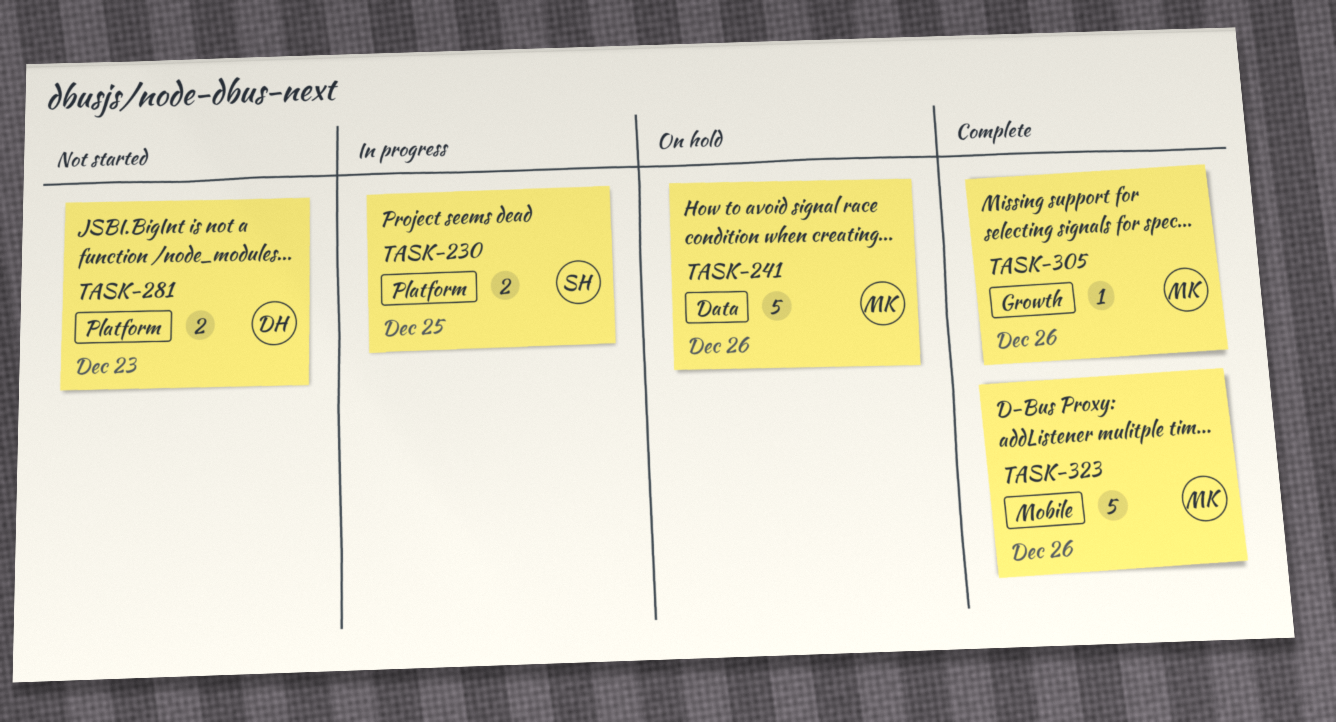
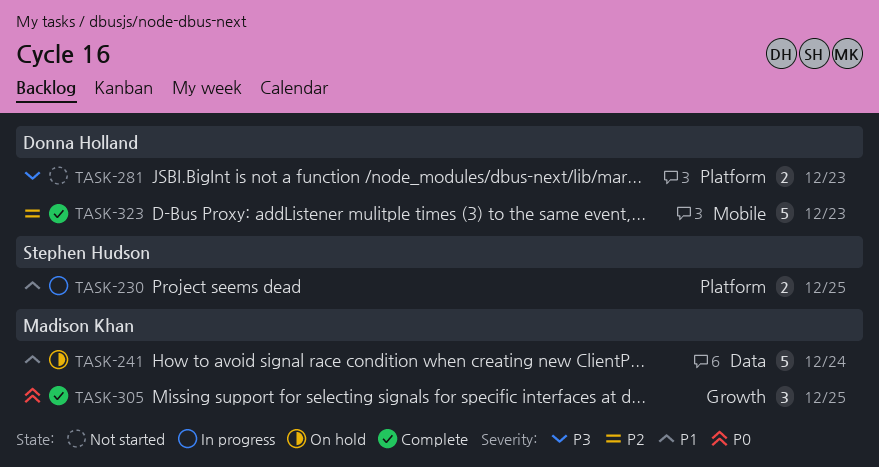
TASK-241, due: Dec 26 -> Dec 24
TASK-305, estimate: 1 -> 3
TASK-305, due: Dec 26 -> Dec 25
TASK-323, owner: Madison Khan -> Donna Holland
TASK-323, due: Dec 26 -> Dec 23

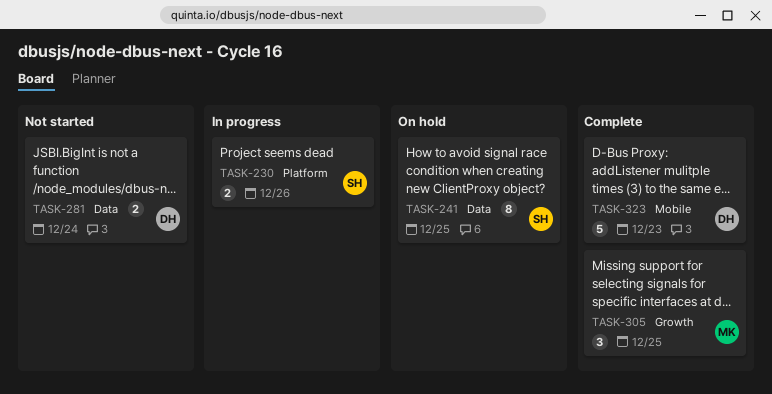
TASK-230, due: Dec 25 -> Dec 26
TASK-241, owner: Madison Khan -> Stephen Hudson
TASK-241, estimate: 5 -> 8
TASK-241, due: Dec 24 -> Dec 25
TASK-281, label: Platform -> Data
TASK-281, due: Dec 23 -> Dec 24

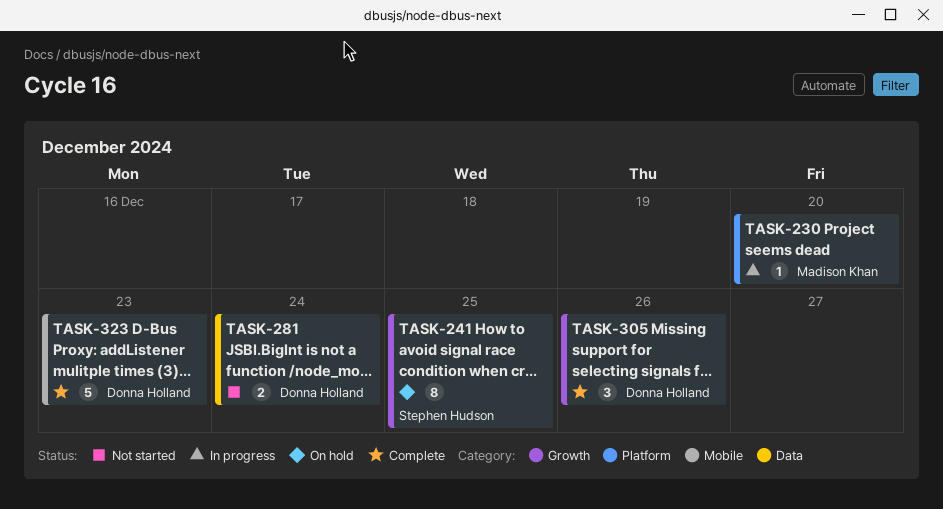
TASK-230, owner: Stephen Hudson -> Madison Khan
TASK-230, estimate: 2 -> 1
TASK-230, due: Dec 26 -> Dec 20
TASK-241, label: Data -> Growth
TASK-305, owner: Madison Khan -> Donna Holland
TASK-305, due: Dec 25 -> Dec 26

